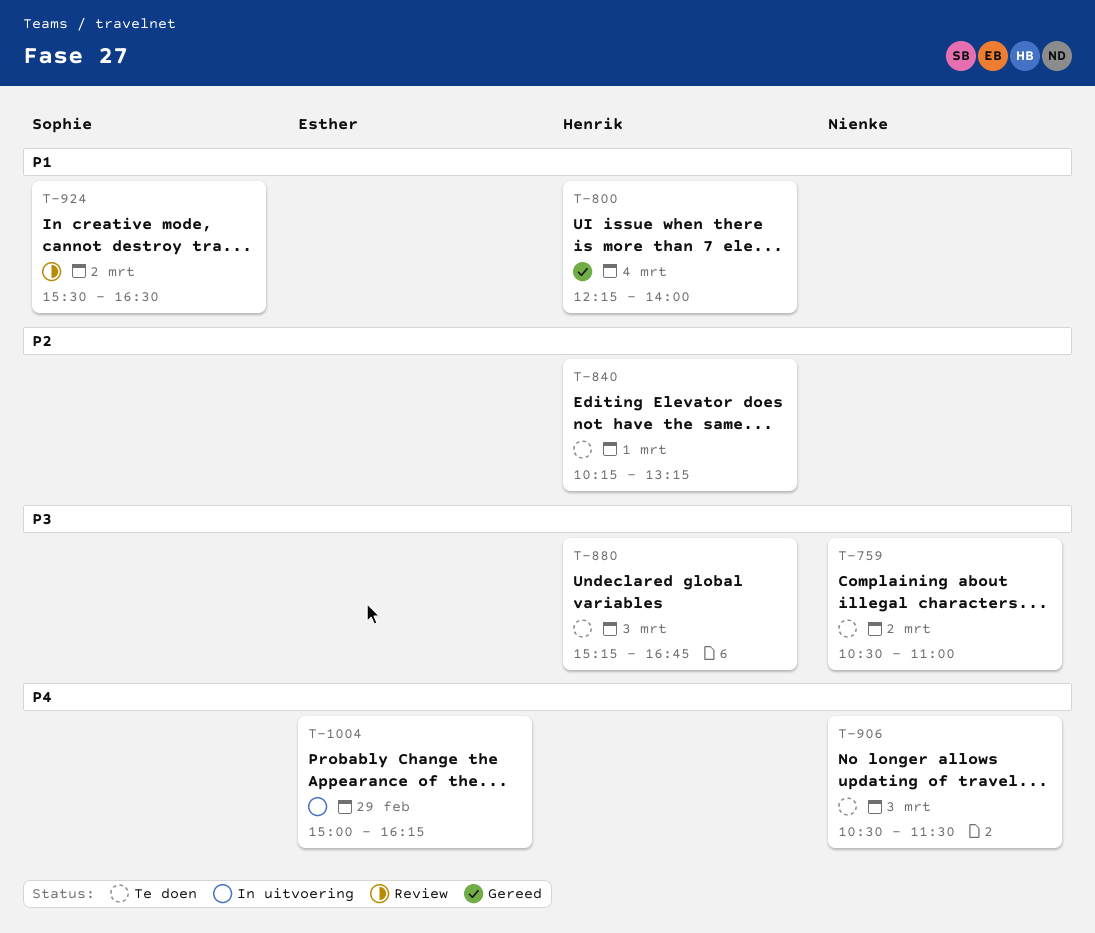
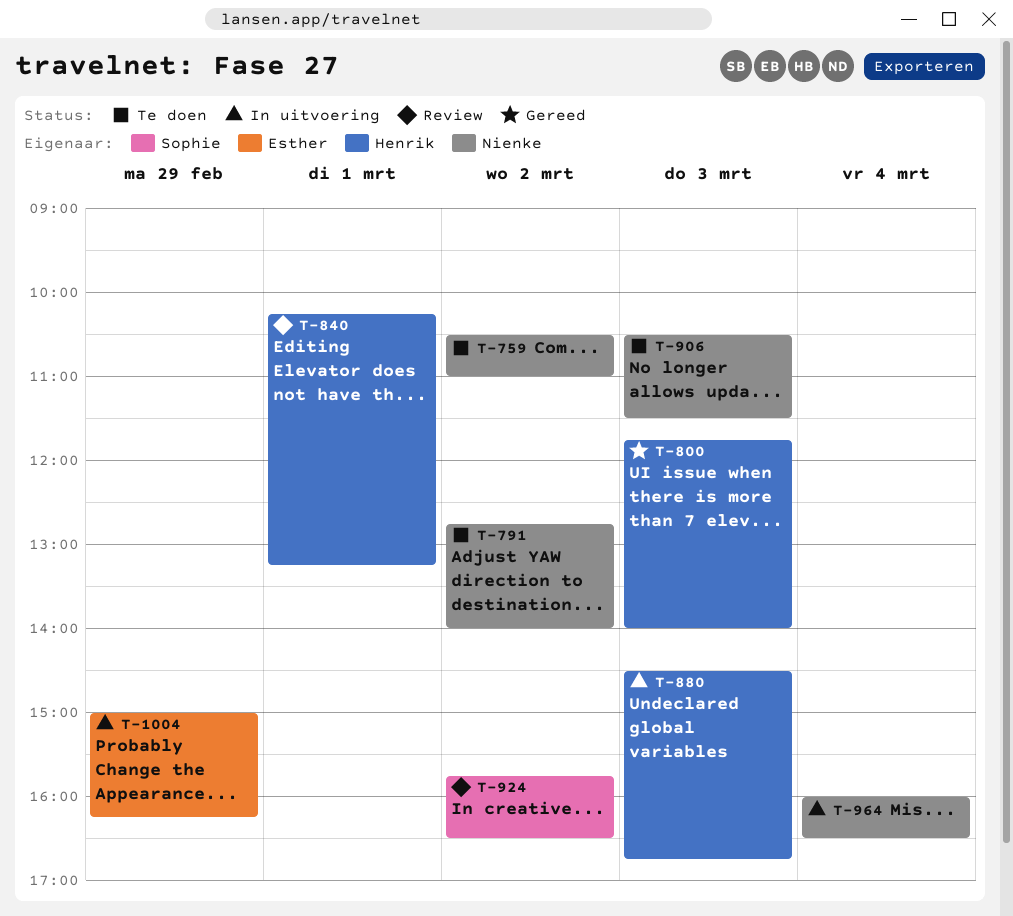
T-791: none -> present
T-800, day: Mar 4 -> Mar 3
T-800, begins: 12:15 -> 11:45
T-840, status: Te doen -> Review
T-880, status: Te doen -> In uitvoering
T-880, begins: 15:15 -> 14:30
T-924, begins: 15:30 -> 15:45
T-964: none -> present

